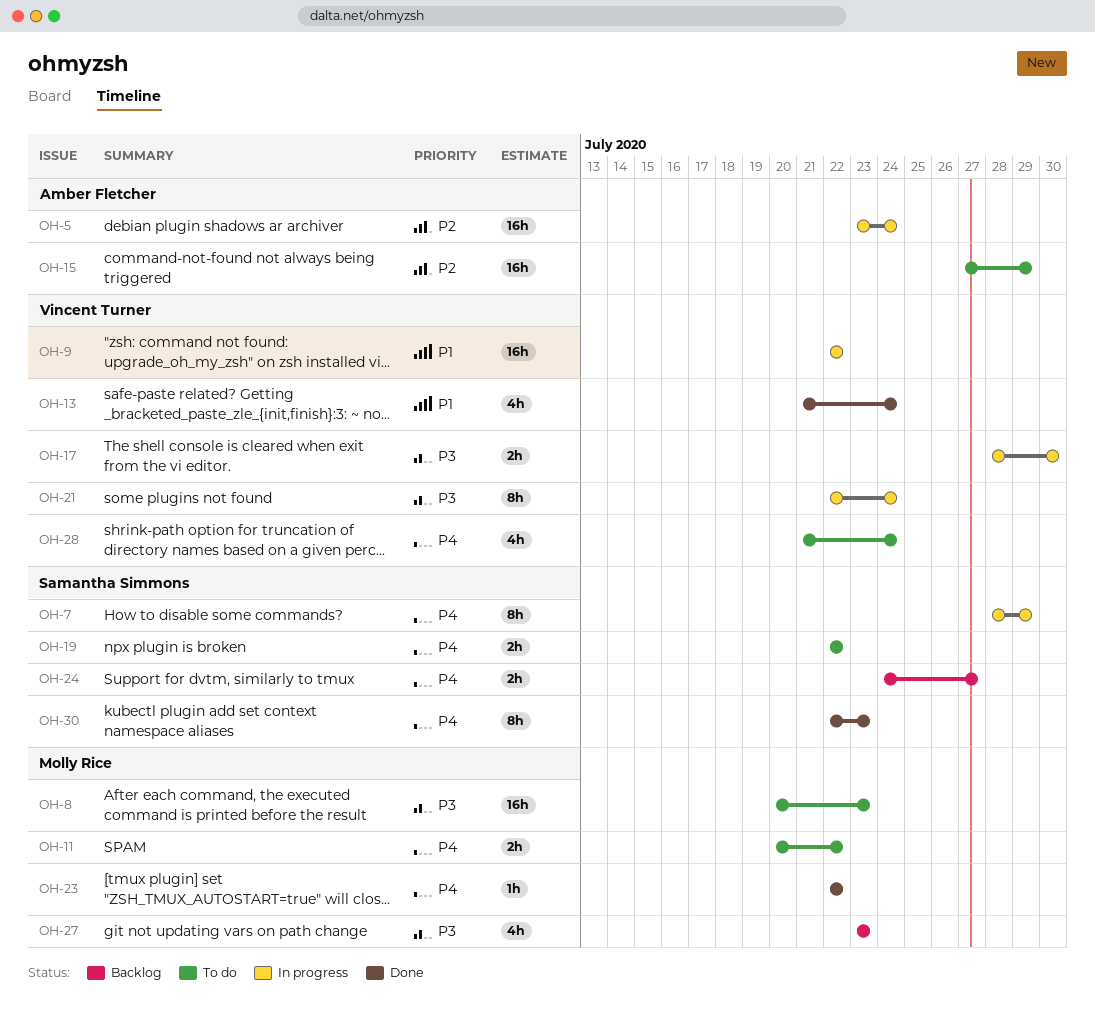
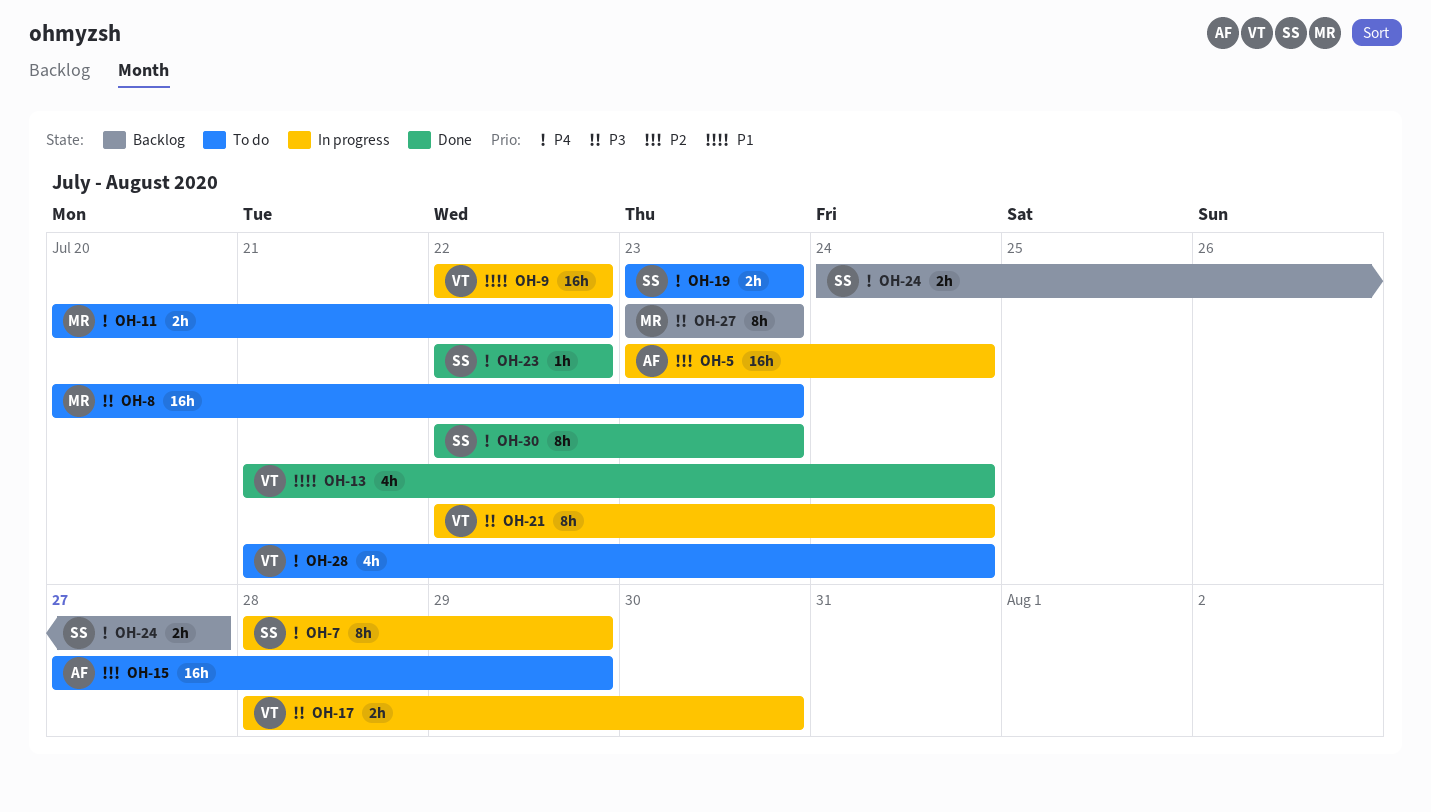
OH-19, start: Jul 22 -> Jul 23
OH-19, due: Jul 22 -> Jul 23
OH-23, owner: Molly Rice -> Samantha Simmons
OH-27, estimate: 4h -> 8h

